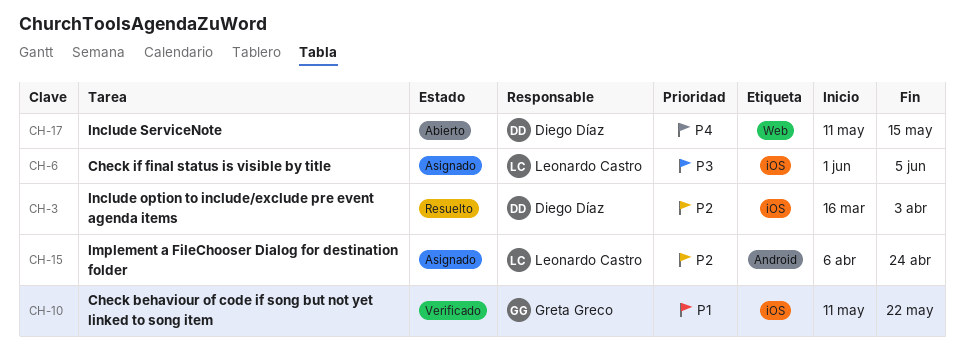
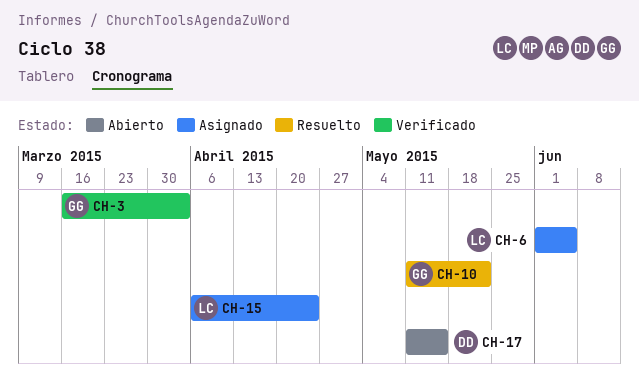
CH-3, status: Resuelto -> Verificado
CH-3, owner: Diego Díaz -> Greta Greco
CH-10, status: Verificado -> Resuelto

